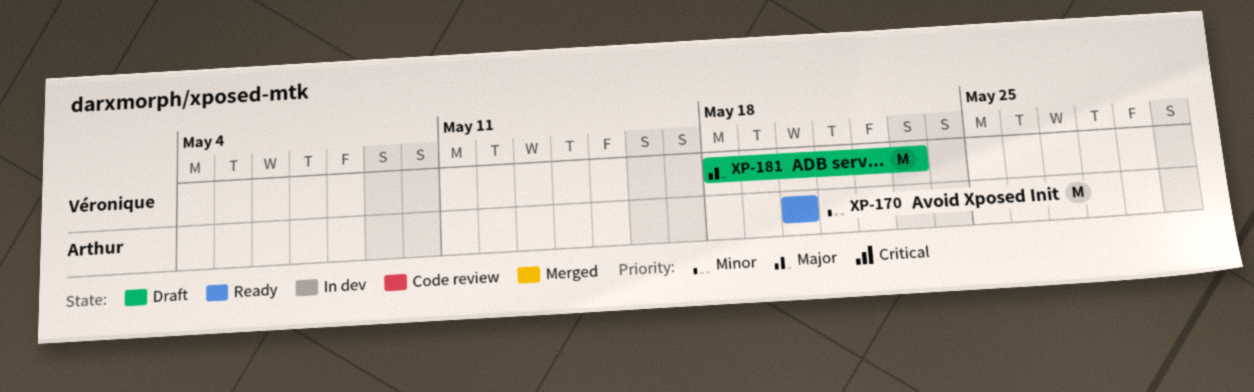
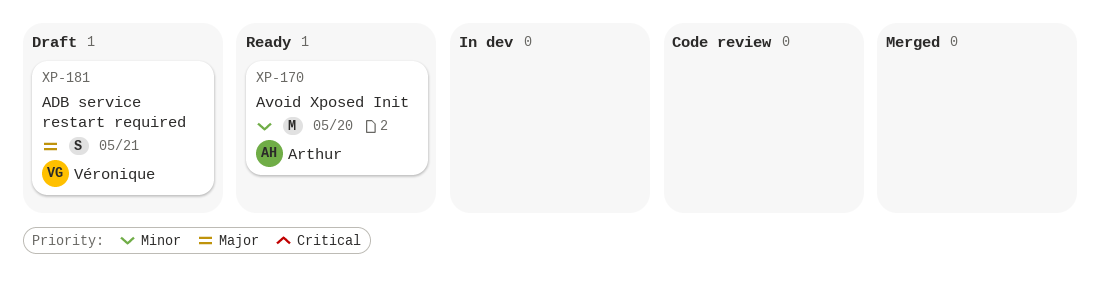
XP-181, estimate: M -> S
XP-181, due: May 23 -> May 21

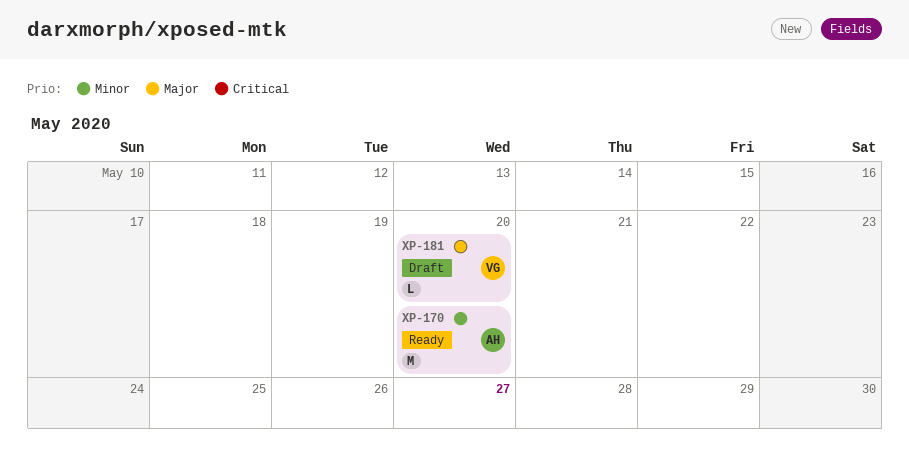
XP-181, estimate: S -> L
XP-181, due: May 21 -> May 20

